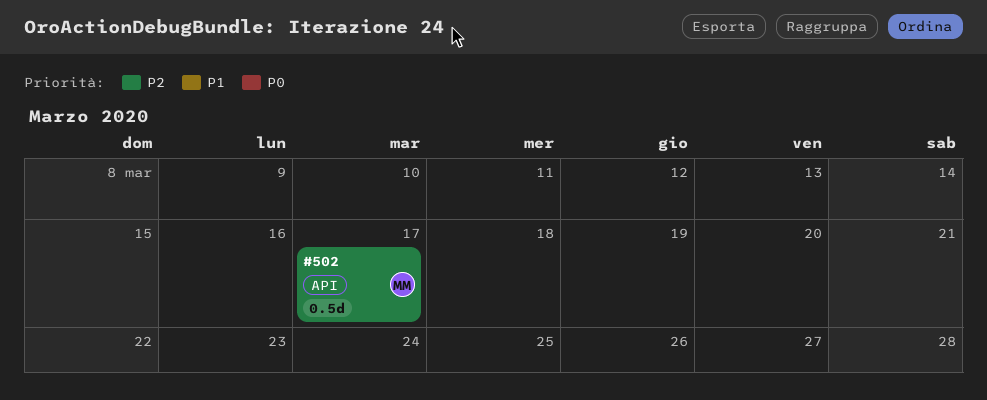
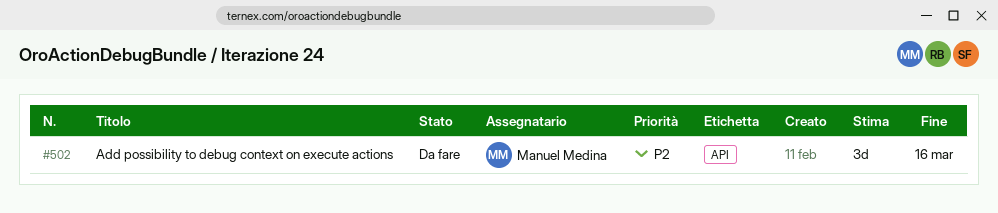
#502, estimate: 0.5d -> 3d
#502, due: Mar 17 -> Mar 16

